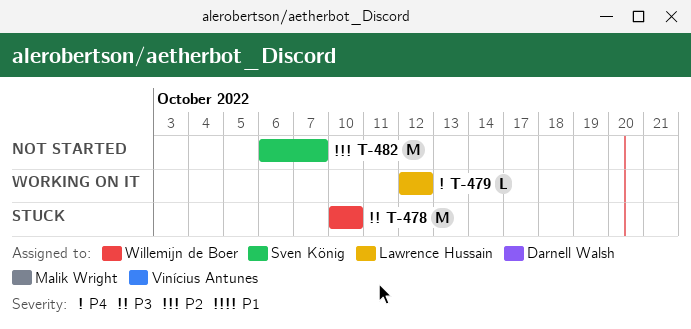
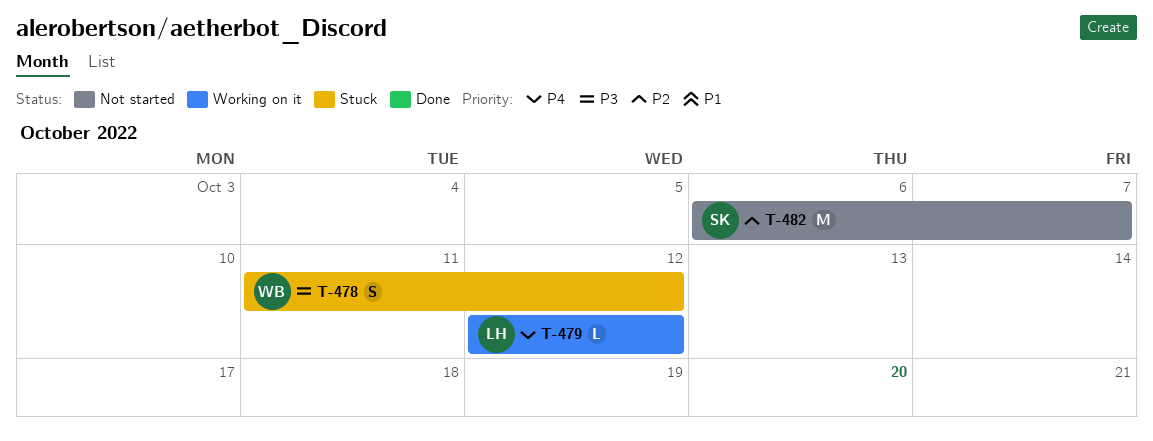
T-478, estimate: M -> S
T-478, start: Oct 10 -> Oct 11
T-478, due: Oct 10 -> Oct 12

